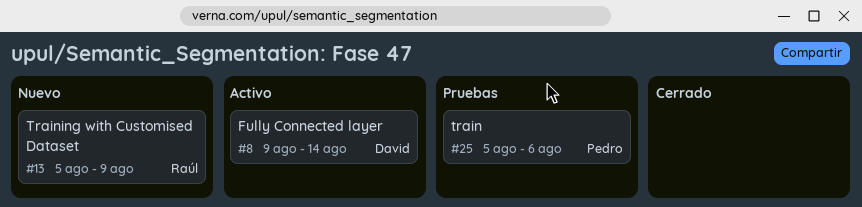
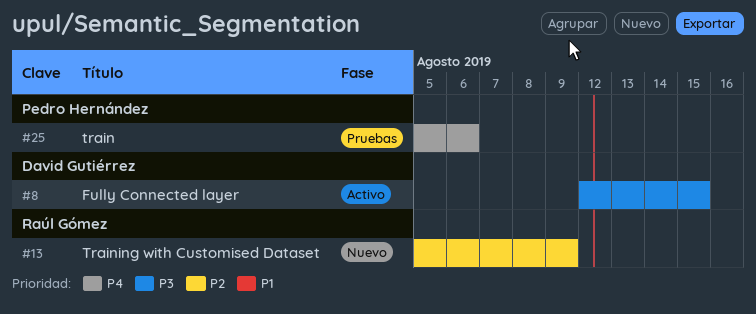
#8, start: Aug 9 -> Aug 12
#8, due: Aug 14 -> Aug 15

